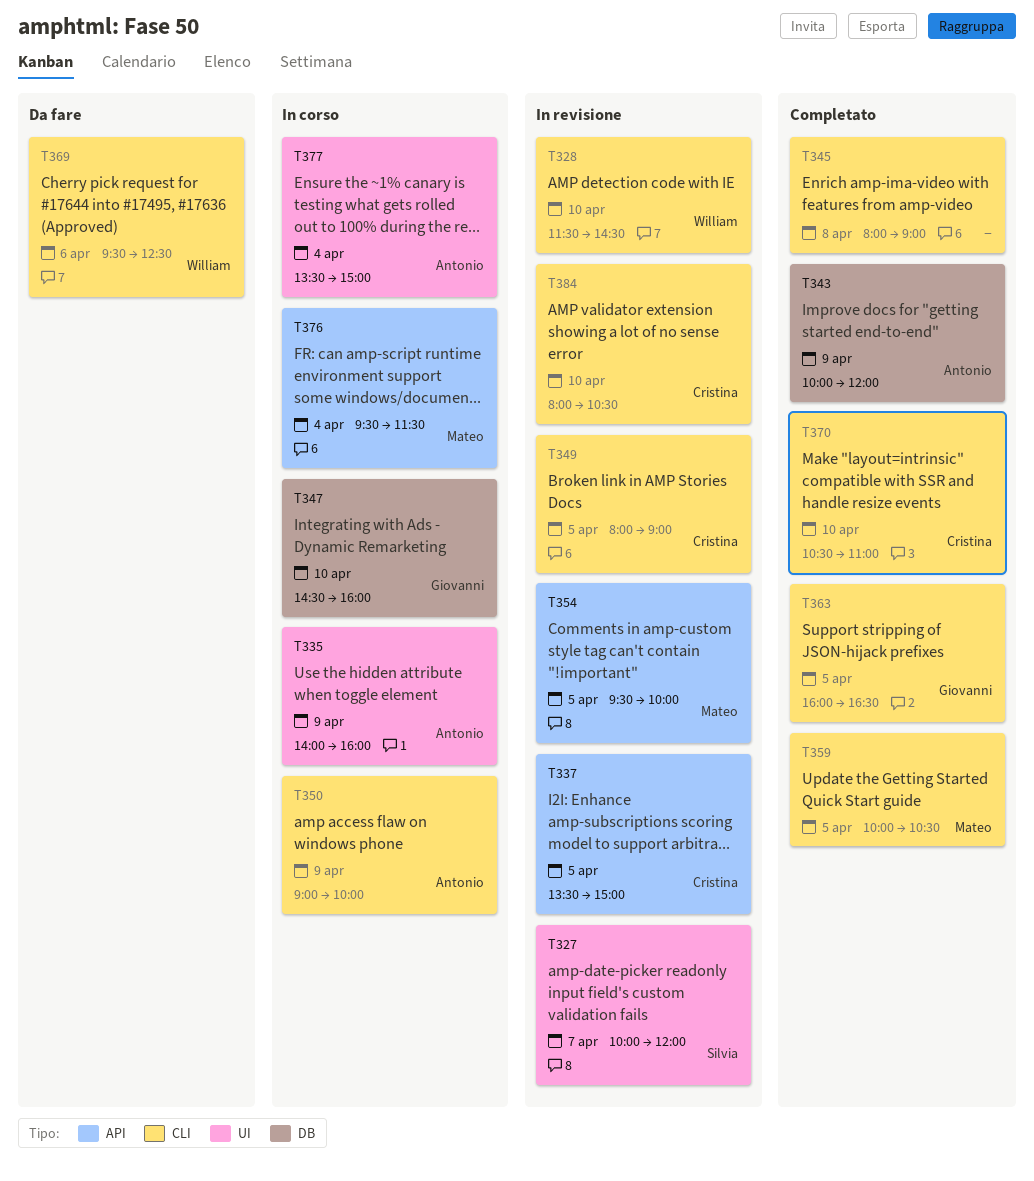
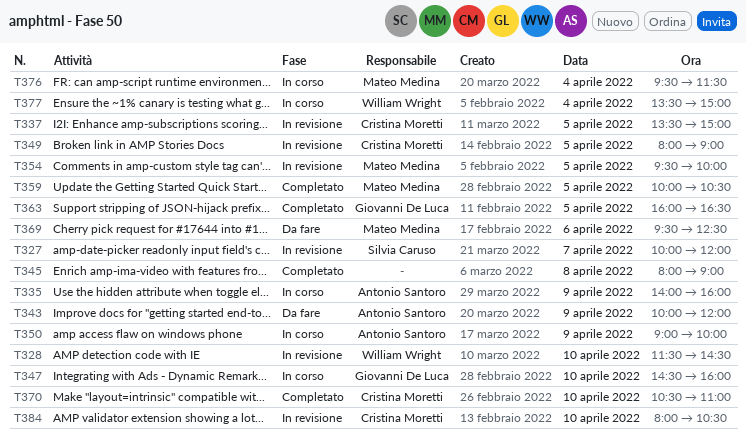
T343, status: Completato -> Da fare
T369, owner: William Wright -> Mateo Medina
T377, owner: Antonio Santoro -> William Wright

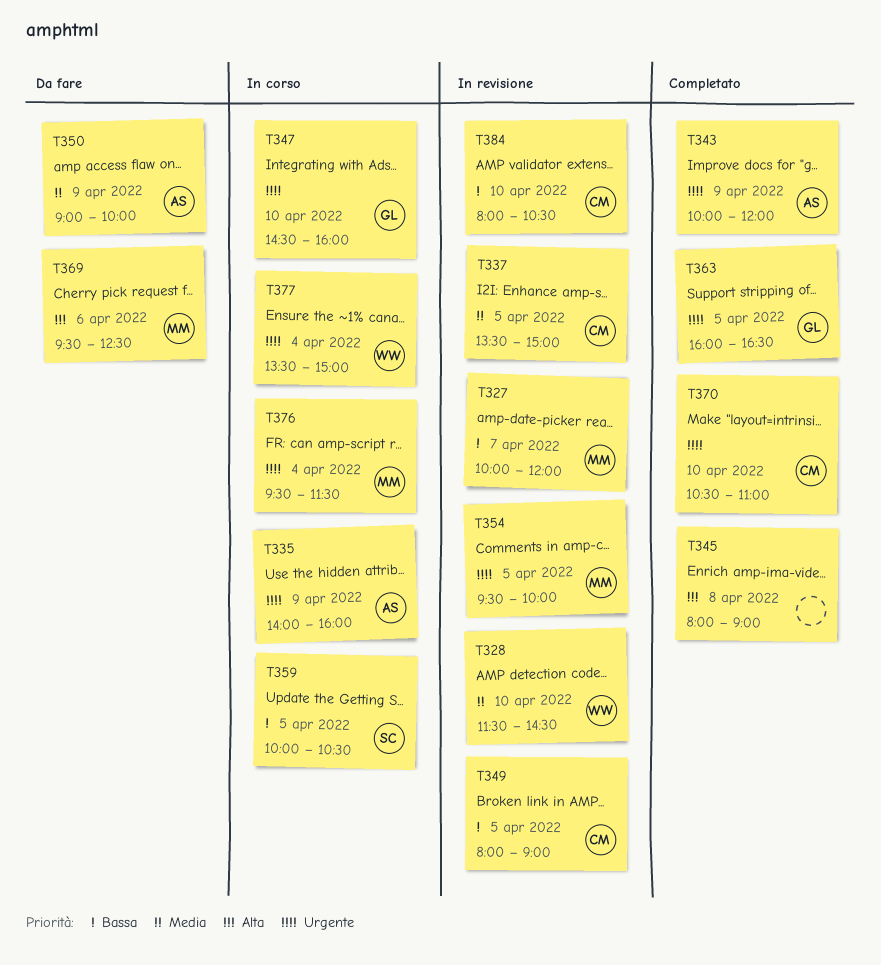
T327, owner: Silvia Caruso -> Mateo Medina
T343, status: Da fare -> Completato
T350, status: In corso -> Da fare
T359, status: Completato -> In corso
T359, owner: Mateo Medina -> Silvia Caruso

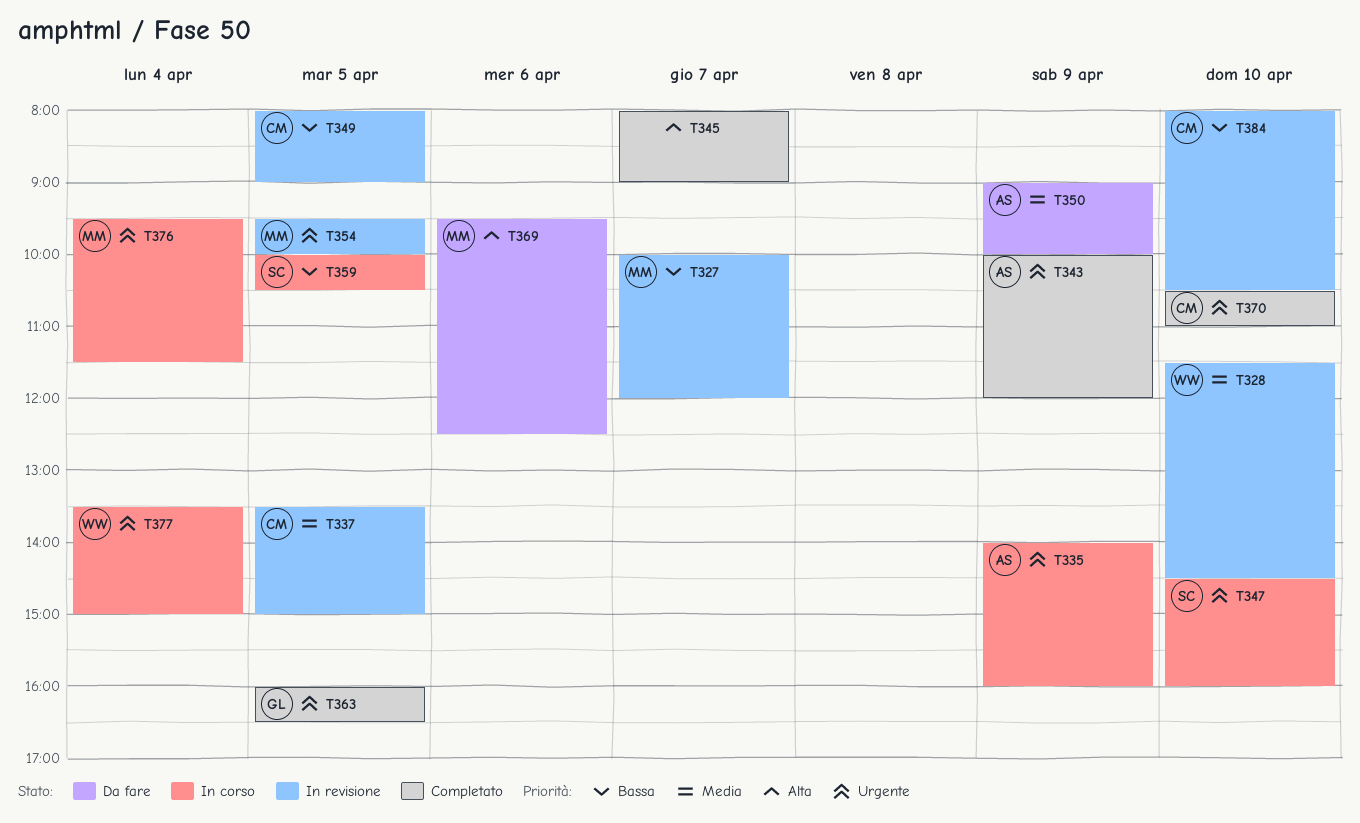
T345, day: Apr 8 -> Apr 7
T347, owner: GL -> SC

